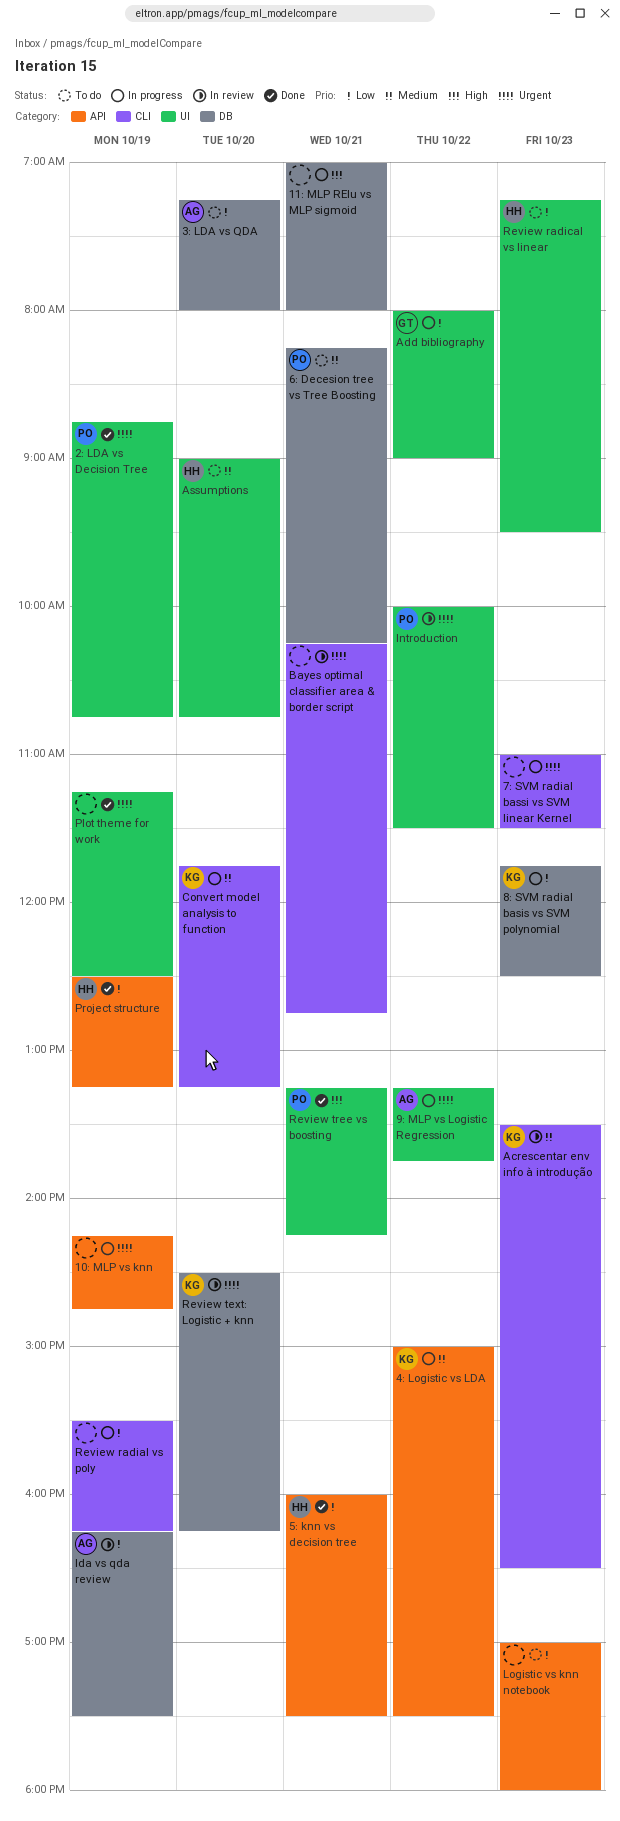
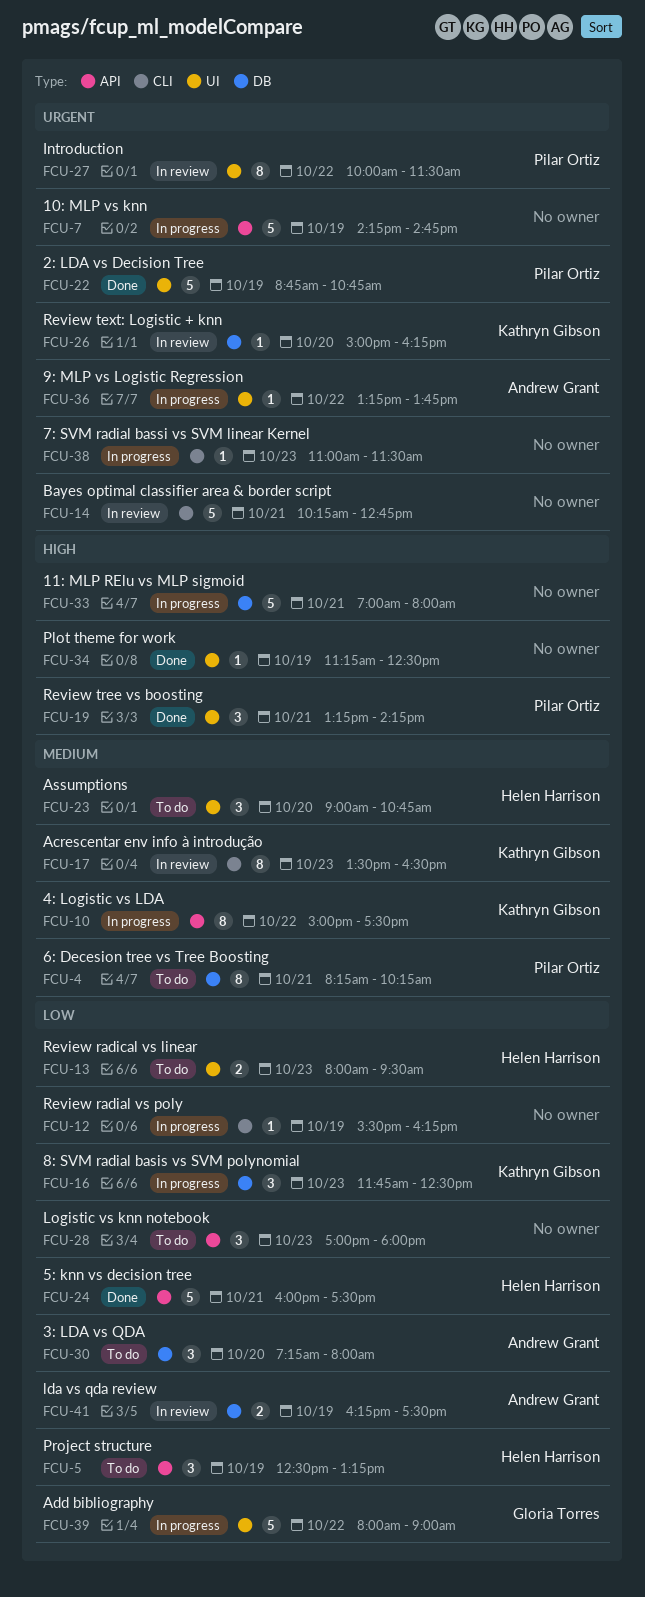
Convert model analysis to function: present -> none
Plot theme for work, priority: Urgent -> High
Project structure, status: Done -> To do
Review radical vs linear, begins: 07:15 -> 08:00
Review text: Logistic + knn, begins: 14:30 -> 15:00

